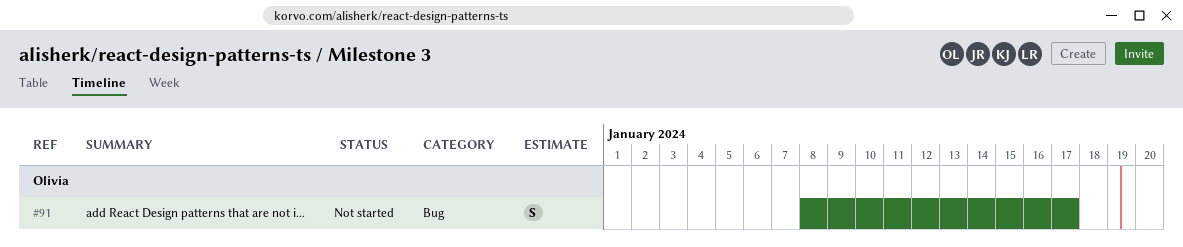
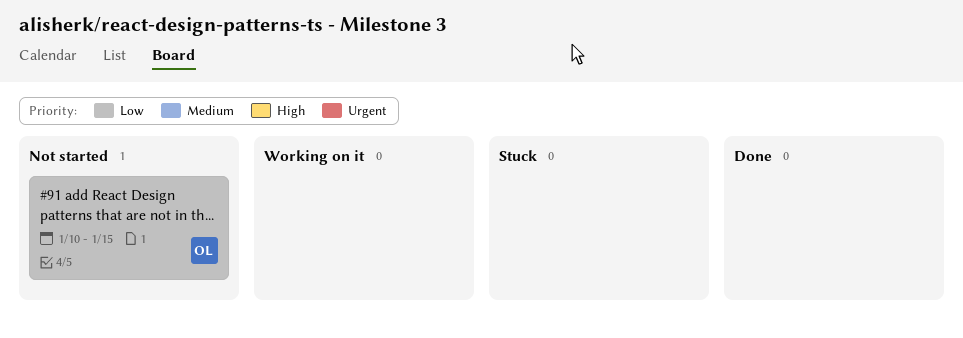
#91, start: Jan 8 -> Jan 10
#91, due: Jan 17 -> Jan 15

